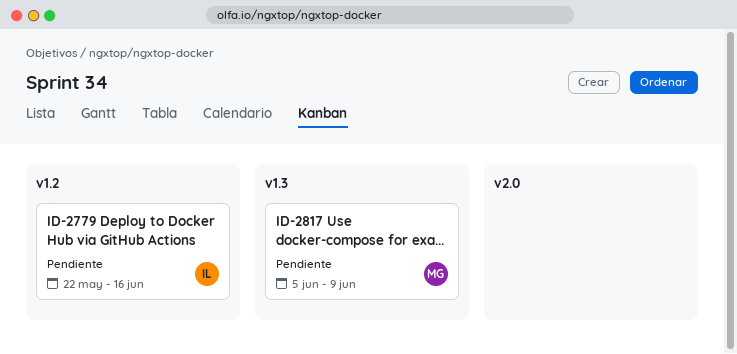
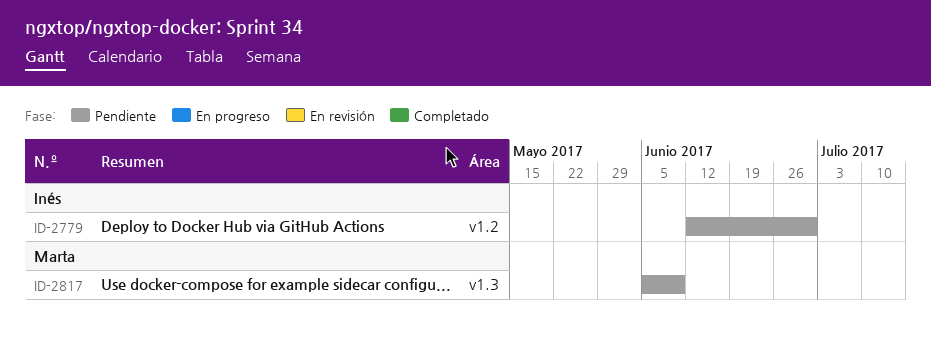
ID-2779, start: May 22 -> Jun 12
ID-2779, due: Jun 16 -> Jun 30

